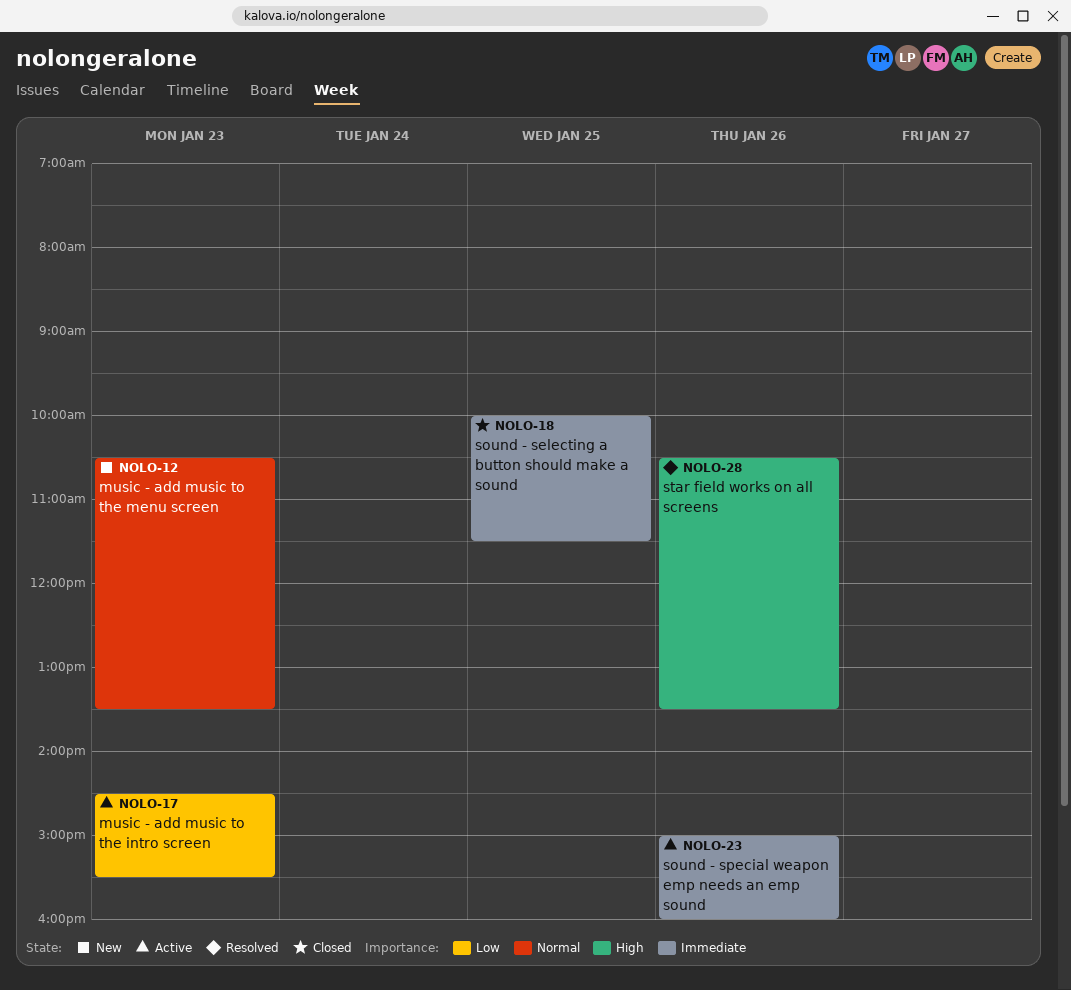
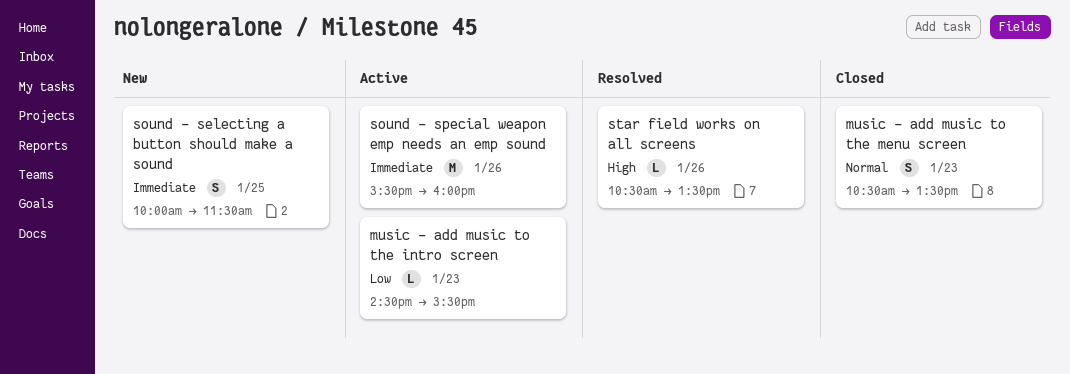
music - add music to the menu screen, status: New -> Closed
sound - selecting a button should make a sound, status: Closed -> New
sound - special weapon emp needs an emp sound, begins: 15:00 -> 15:30

